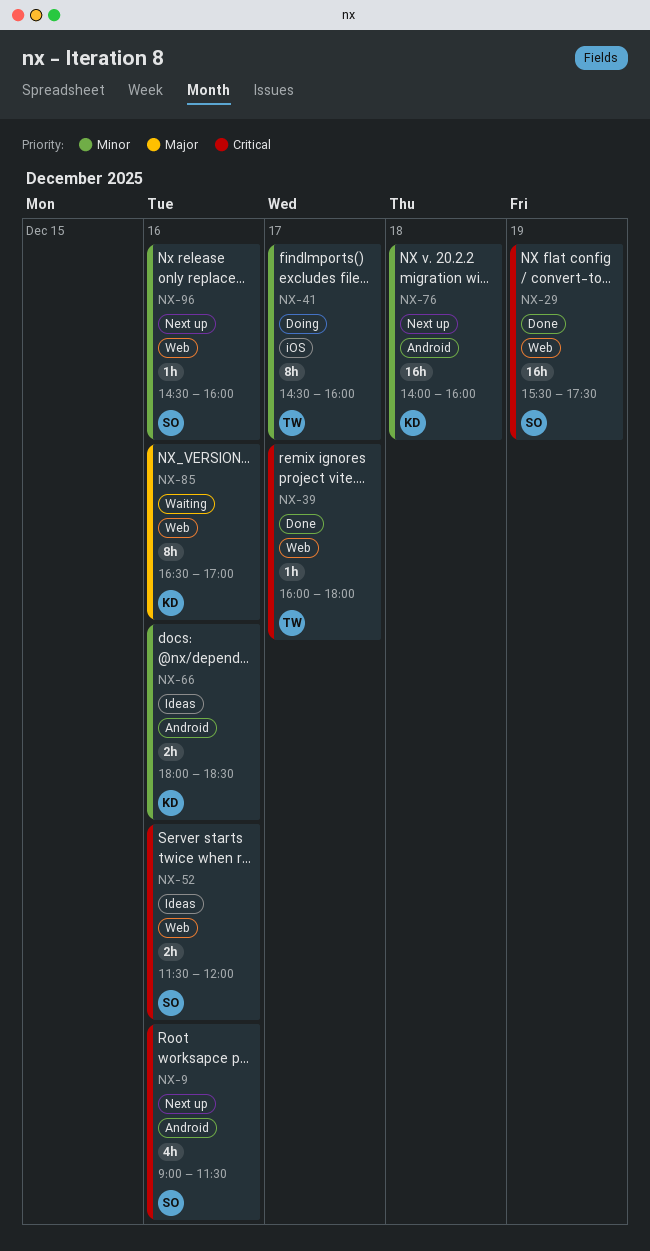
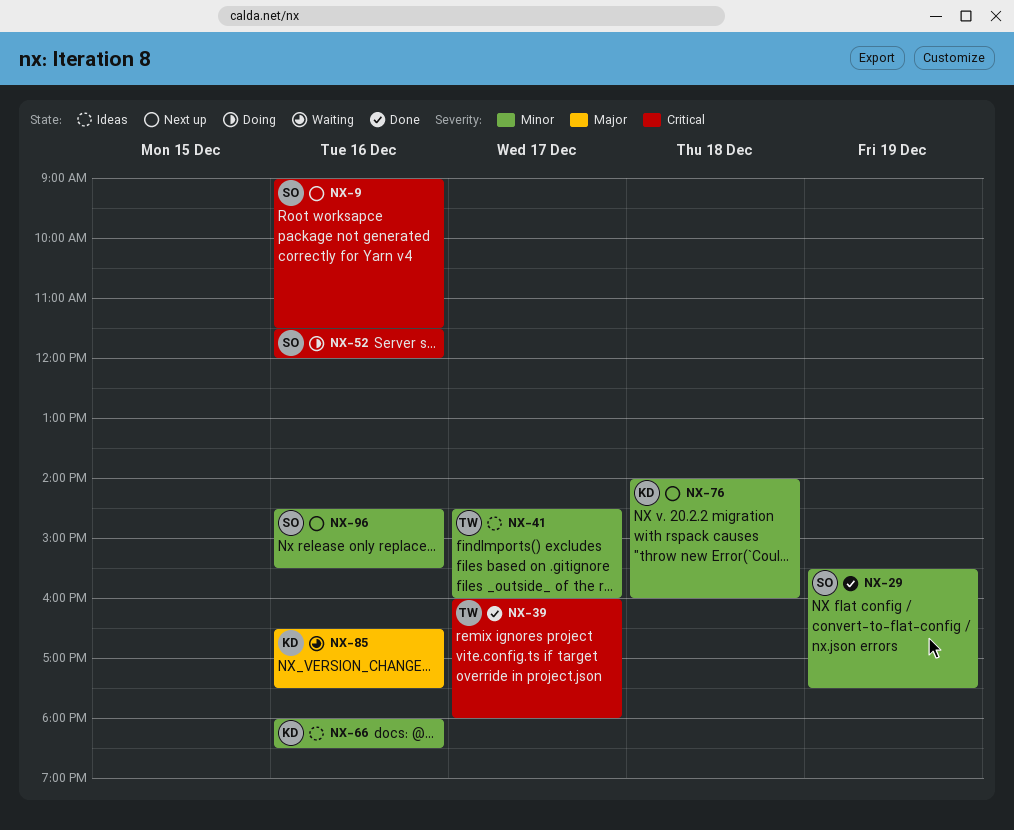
NX-29, priority: Critical -> Minor
NX-41, status: Doing -> Ideas
NX-52, status: Ideas -> Doing
NX-85, ends: 17:00 -> 17:30
NX-96, ends: 16:00 -> 15:30

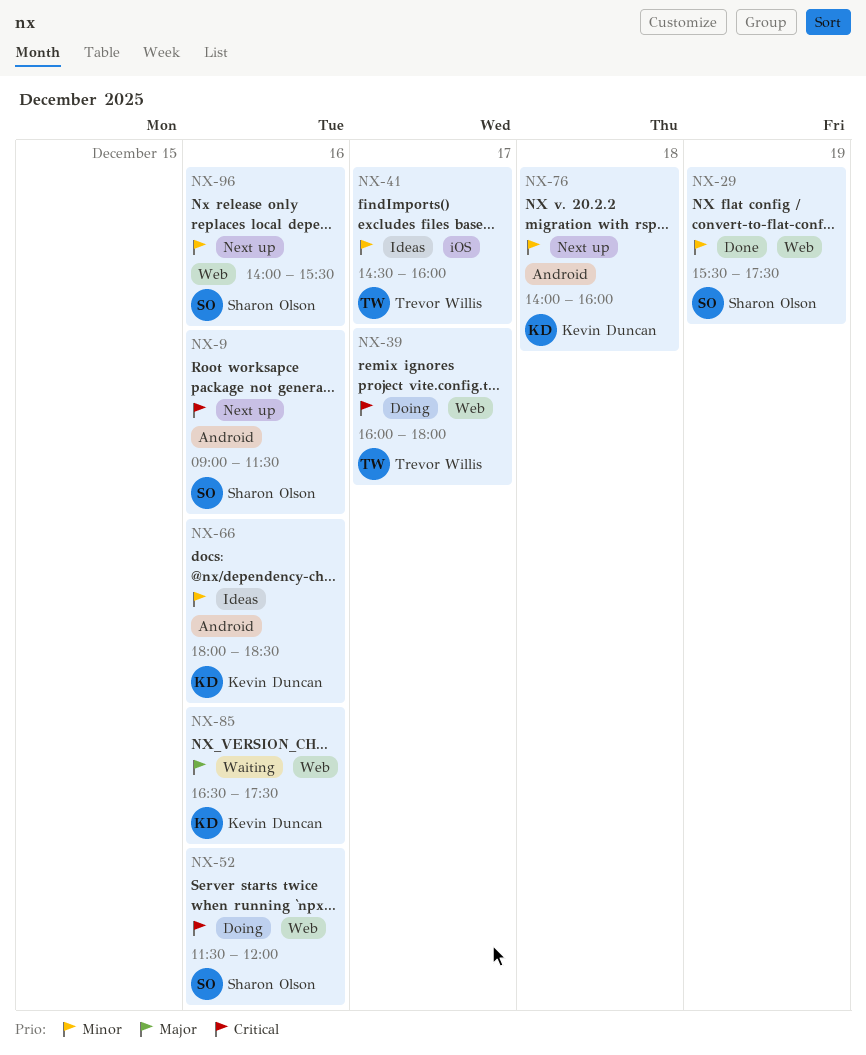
NX-39, status: Done -> Doing
NX-96, begins: 14:30 -> 14:00

